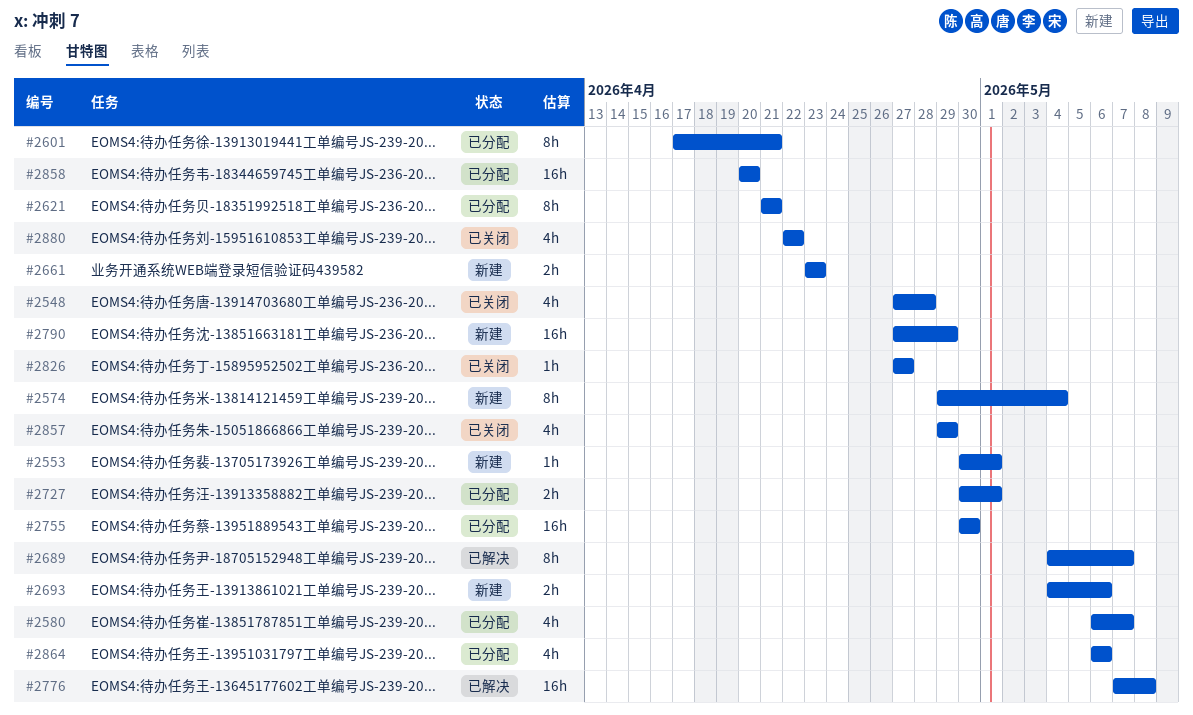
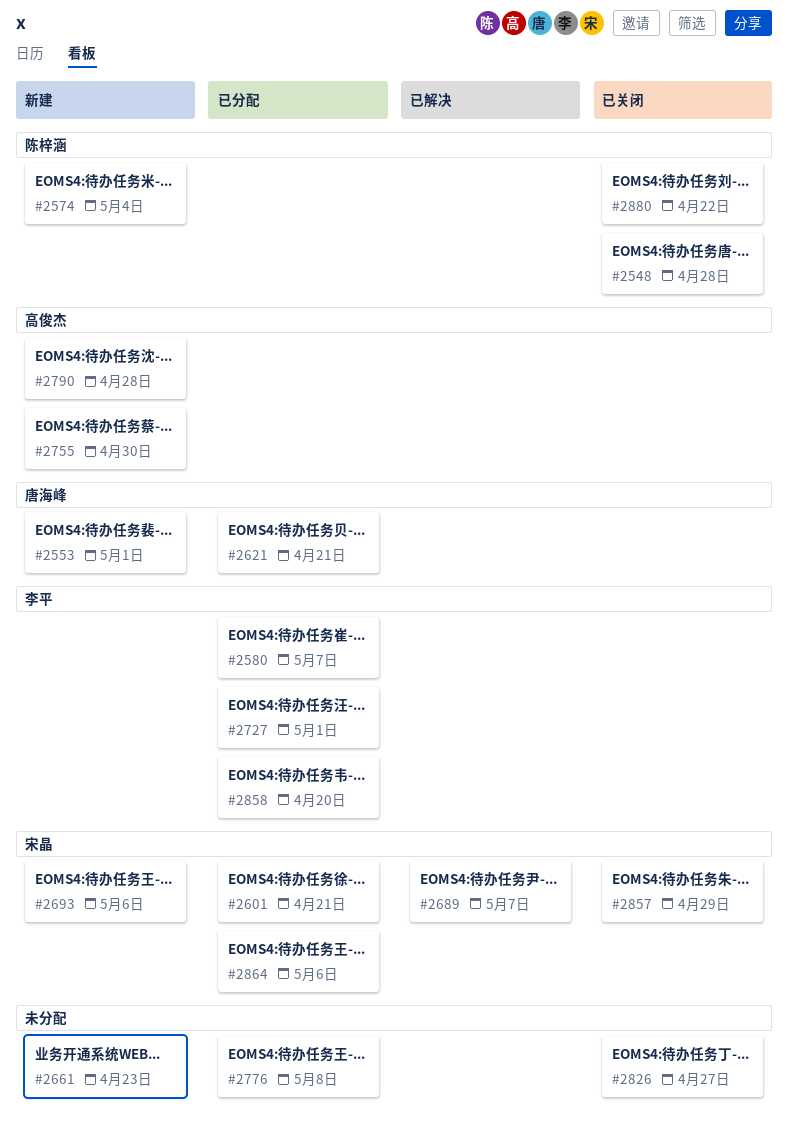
#2755, status: 已分配 -> 新建
#2776, status: 已解决 -> 已分配
#2790, due: Apr 29 -> Apr 28

